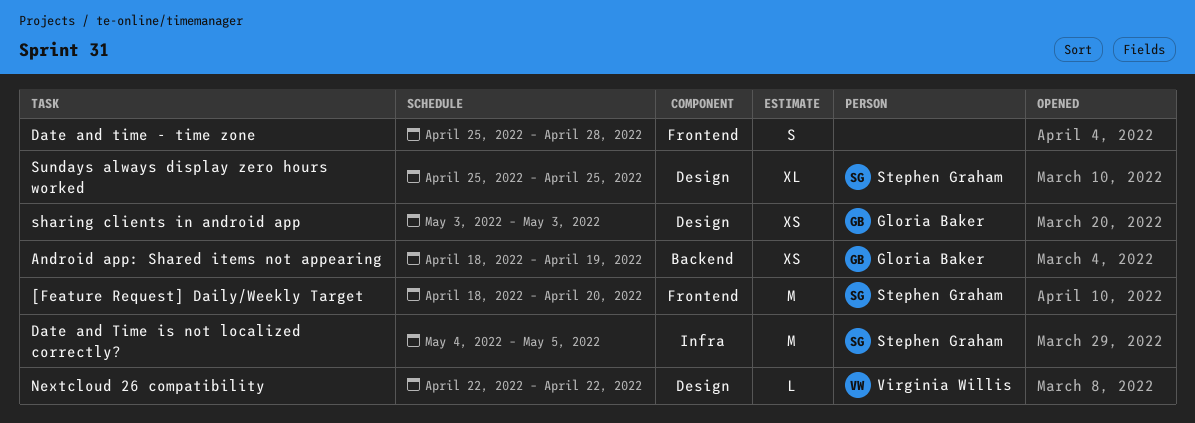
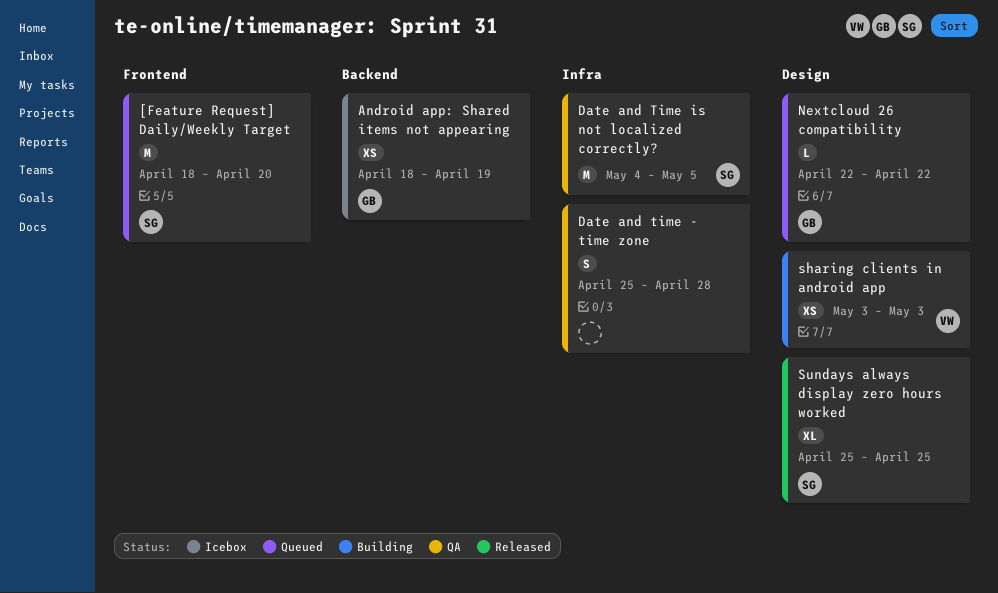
Date and time - time zone, label: Frontend -> Infra
Nextcloud 26 compatibility, owner: Virginia Willis -> Gloria Baker
sharing clients in android app, owner: Gloria Baker -> Virginia Willis

